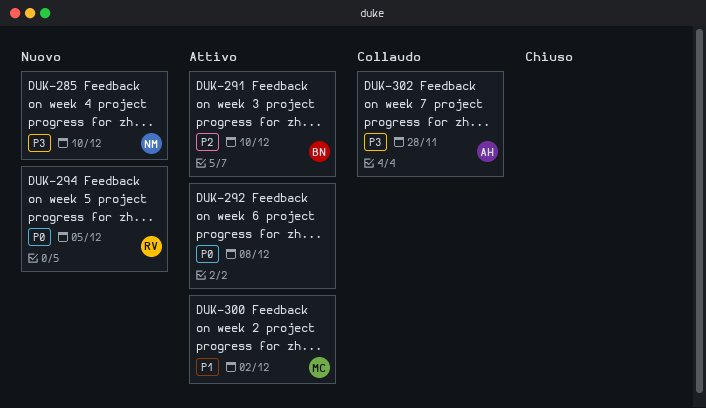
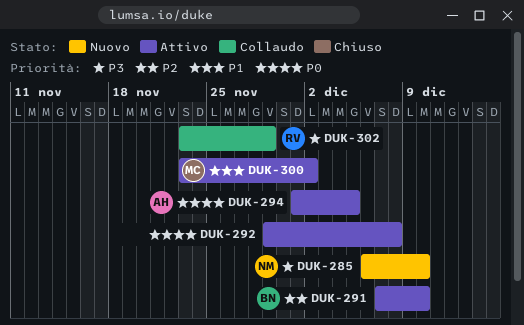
DUK-294, status: Nuovo -> Attivo
DUK-294, owner: RV -> AH
DUK-302, owner: AH -> RV
DUK-302, due: Nov 28 -> Nov 29

